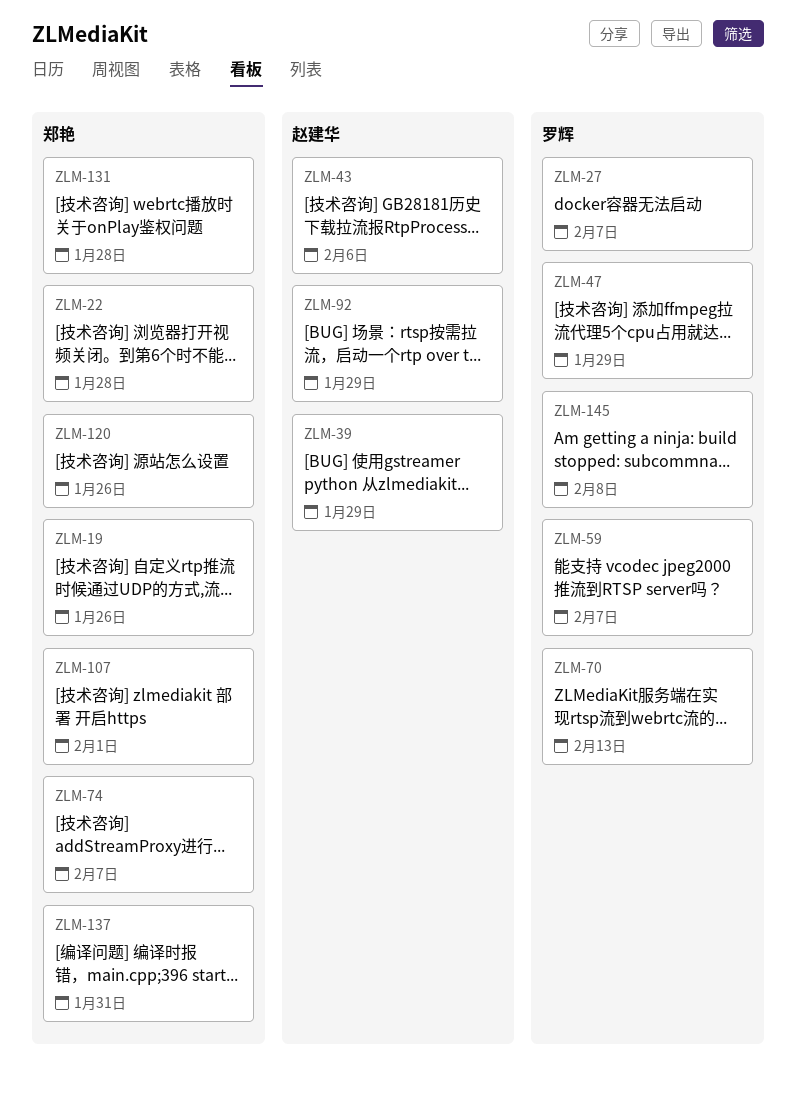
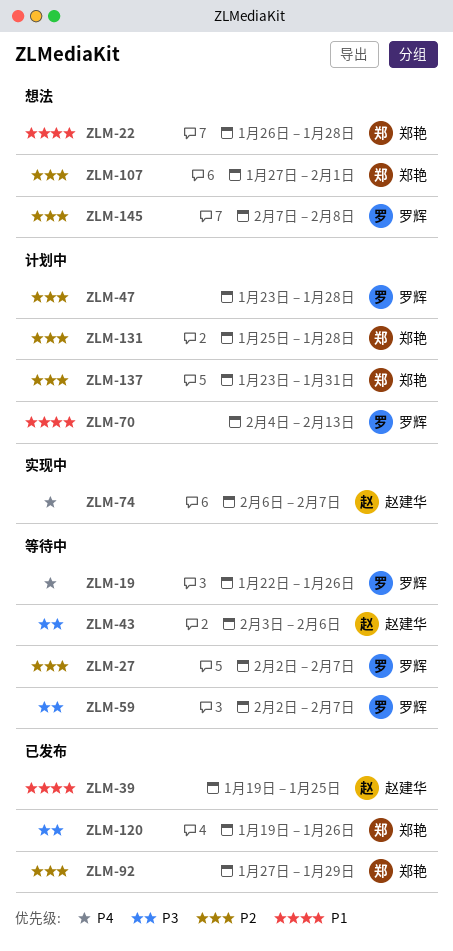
ZLM-19, owner: 郑艳 -> 罗辉
ZLM-39, due: Jan 29 -> Jan 25
ZLM-47, due: Jan 29 -> Jan 28
ZLM-74, owner: 郑艳 -> 赵建华
ZLM-92, owner: 赵建华 -> 郑艳

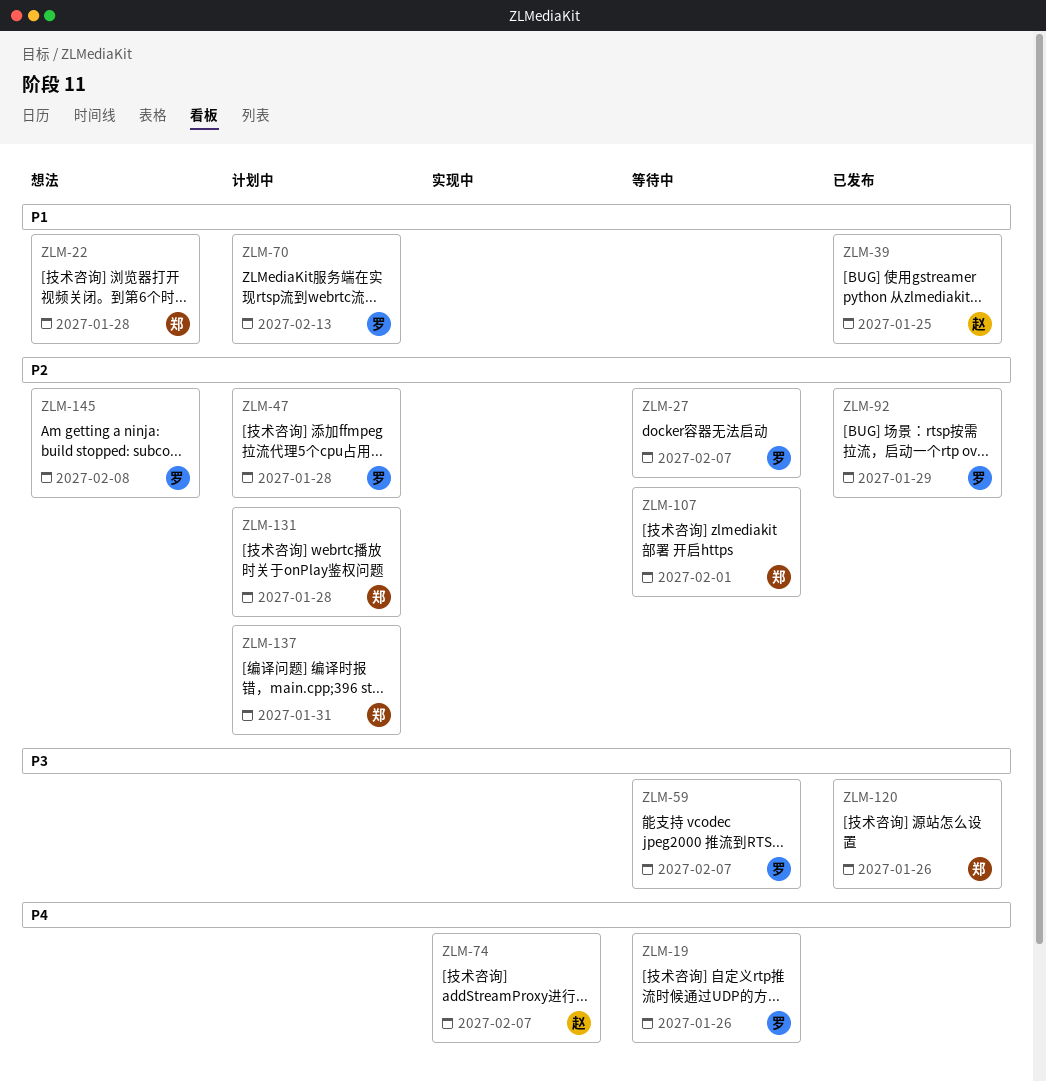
ZLM-43: present -> none
ZLM-92, owner: 郑艳 -> 罗辉
ZLM-107, status: 想法 -> 等待中

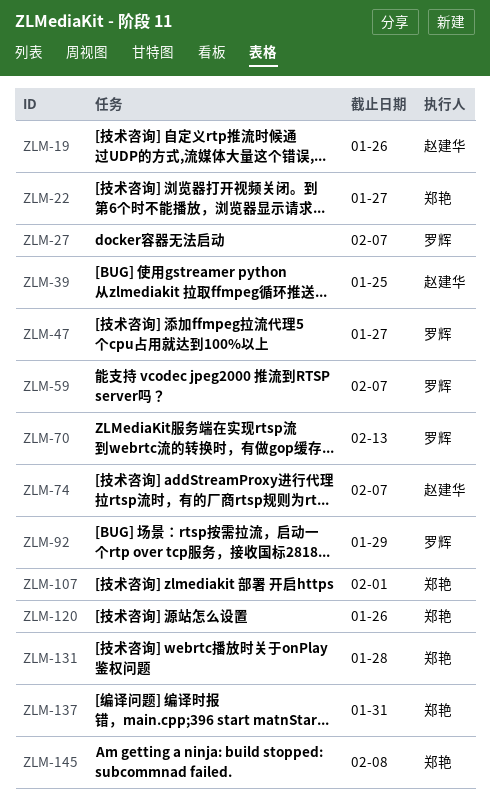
ZLM-19, owner: 罗辉 -> 赵建华
ZLM-22, due: Jan 28 -> Jan 27
ZLM-47, due: Jan 28 -> Jan 27
ZLM-145, owner: 罗辉 -> 郑艳

